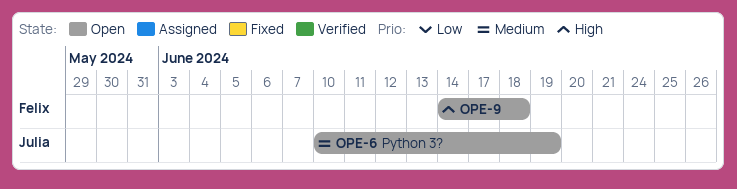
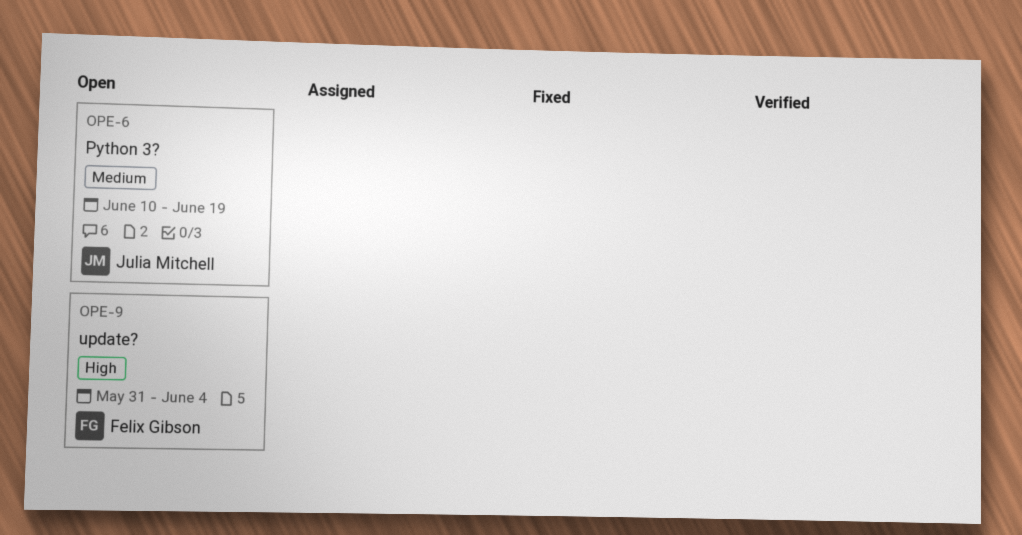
OPE-9, start: Jun 14 -> May 31
OPE-9, due: Jun 18 -> Jun 4

